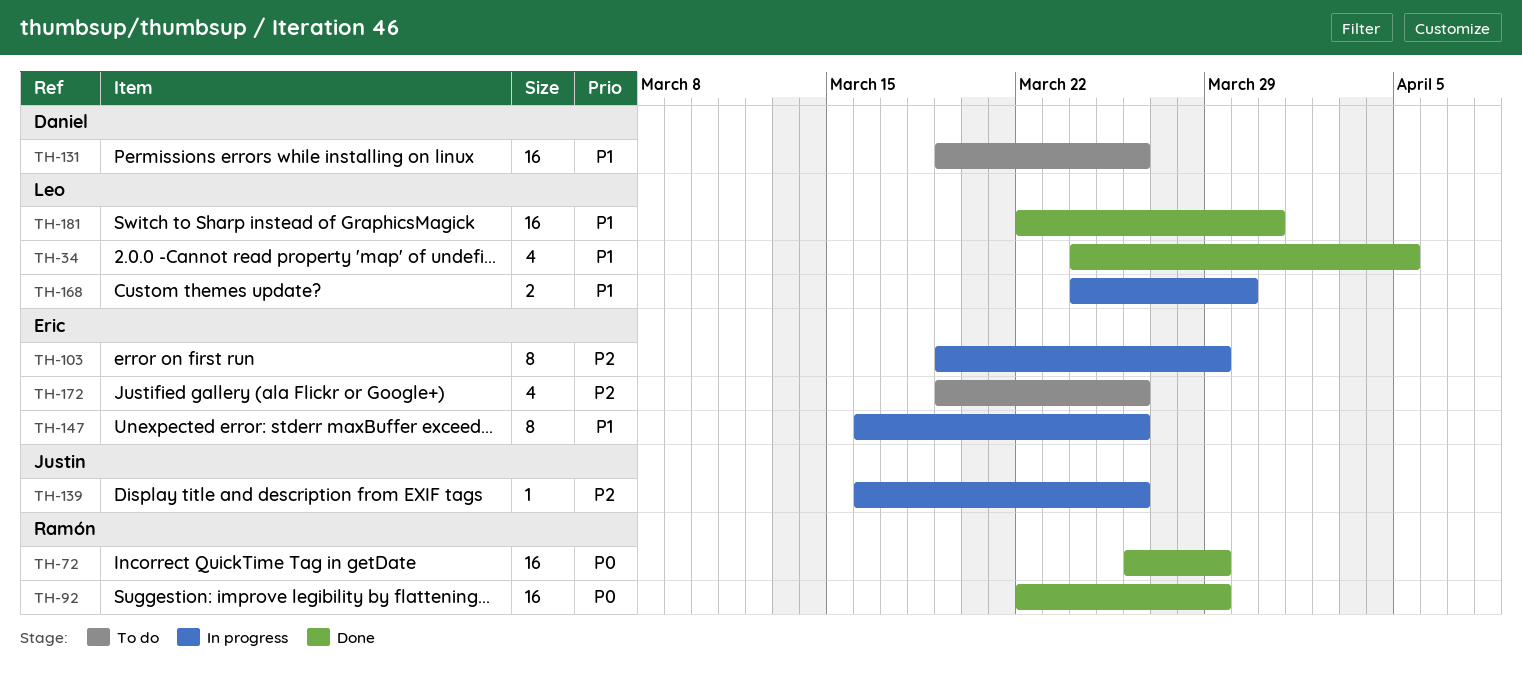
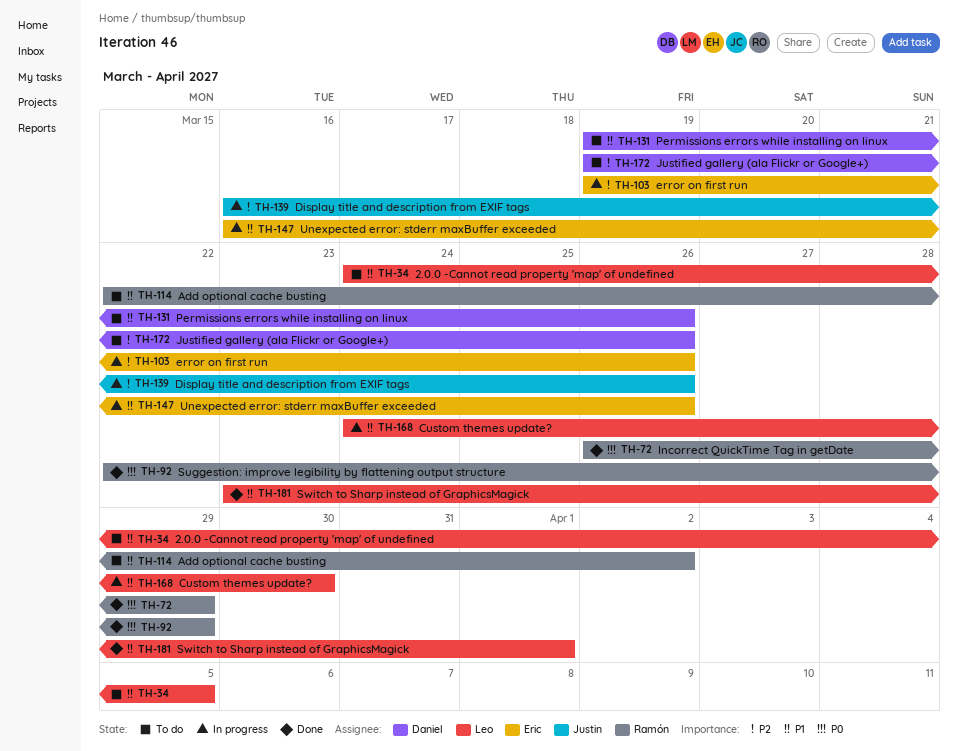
TH-34, status: Done -> To do
TH-103, due: Mar 29 -> Mar 26
TH-114: none -> present
TH-172, owner: Eric -> Daniel
TH-181, start: Mar 22 -> Mar 23
TH-181, due: Mar 31 -> Apr 1

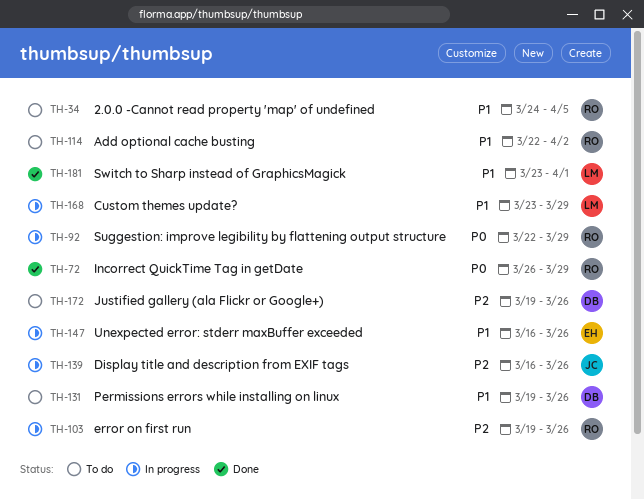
TH-34, owner: Leo -> Ramón
TH-92, status: Done -> In progress
TH-103, owner: Eric -> Ramón
TH-168, start: Mar 24 -> Mar 23
TH-168, due: Mar 30 -> Mar 29

